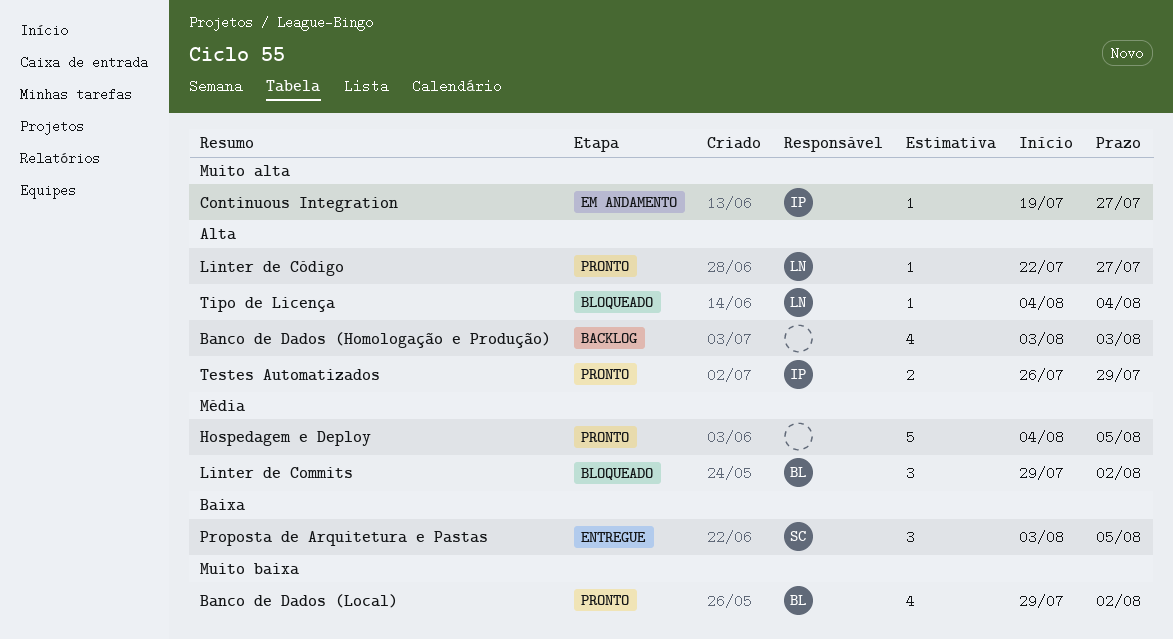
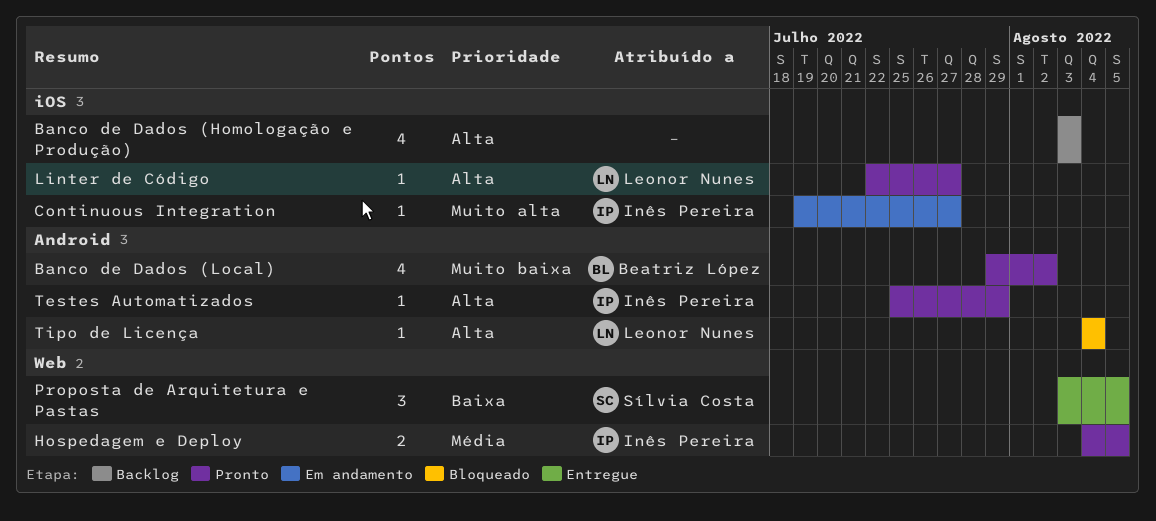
Hospedagem e Deploy, owner: none -> Inês Pereira
Hospedagem e Deploy, estimate: 5 -> 2
Linter de Commits: present -> none
Testes Automatizados, estimate: 2 -> 1
Testes Automatizados, start: Jul 26 -> Jul 25

